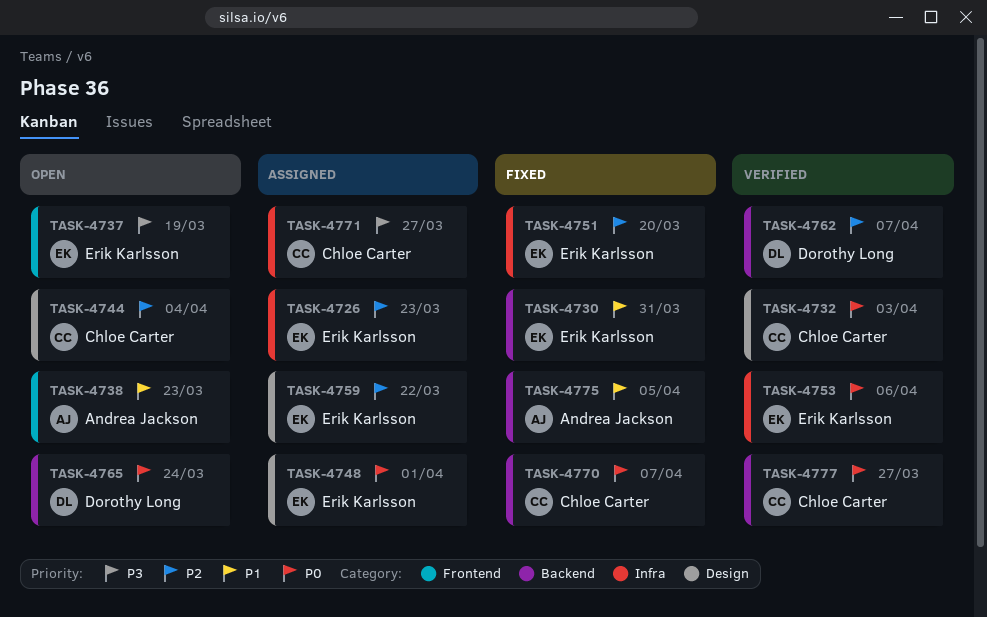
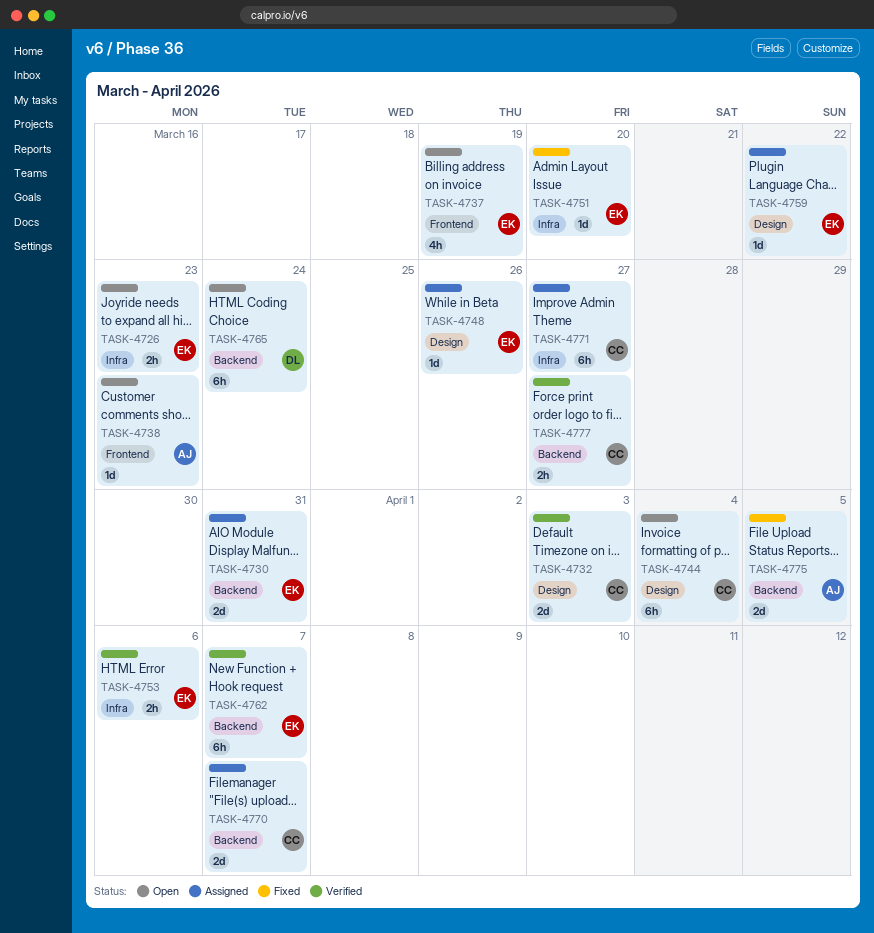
TASK-4726, status: Assigned -> Open
TASK-4730, status: Fixed -> Assigned
TASK-4748, due: Apr 1 -> Mar 26
TASK-4762, owner: Dorothy Long -> Erik Karlsson
TASK-4770, status: Fixed -> Assigned

